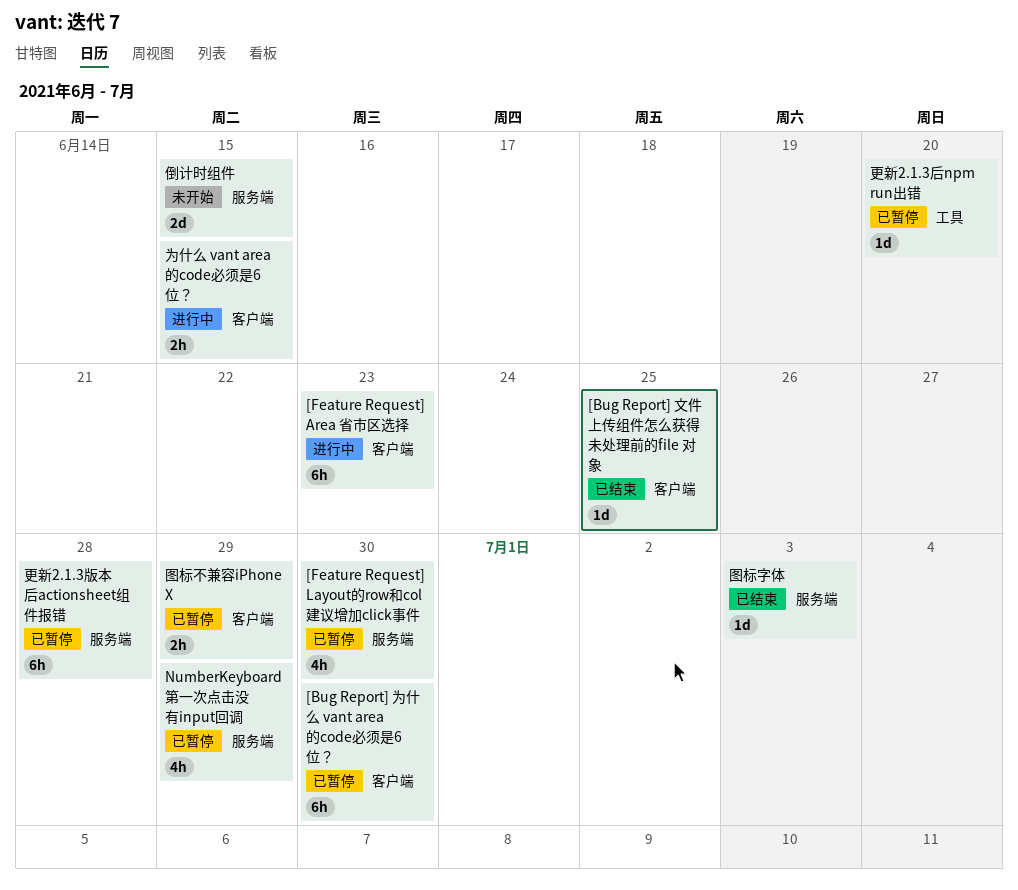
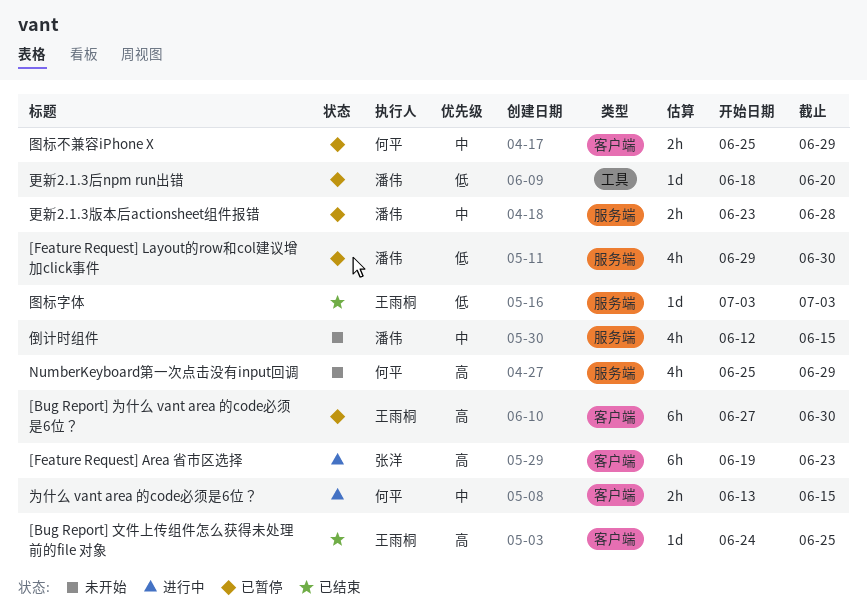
NumberKeyboard第一次点击没有input回调, status: 已暂停 -> 未开始
倒计时组件, estimate: 2d -> 4h
更新2.1.3版本后actionsheet组件报错, estimate: 6h -> 2h

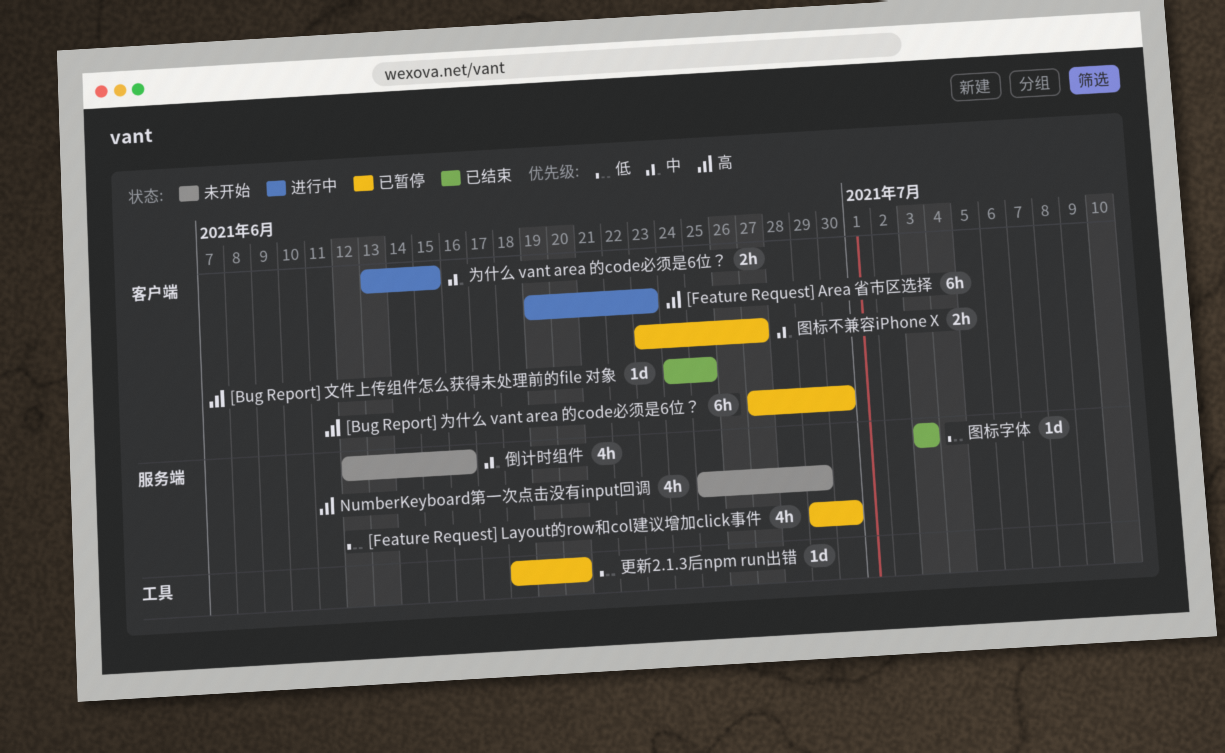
倒计时组件, due: Jun 15 -> Jun 16
图标不兼容iPhone X, start: Jun 25 -> Jun 23
图标不兼容iPhone X, due: Jun 29 -> Jun 27
更新2.1.3版本后actionsheet组件报错: present -> none

